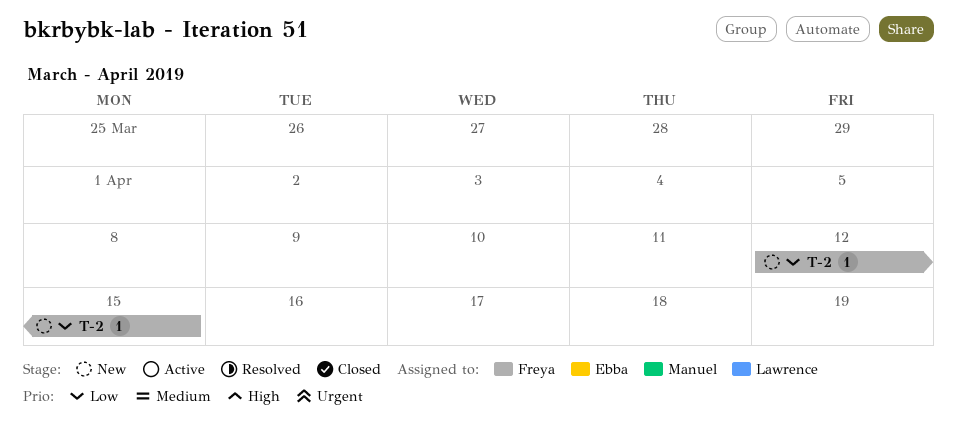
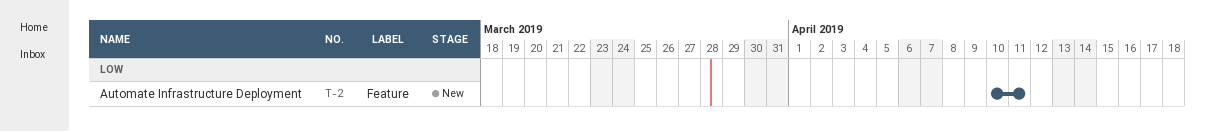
T-2, start: Apr 12 -> Apr 10
T-2, due: Apr 15 -> Apr 11

